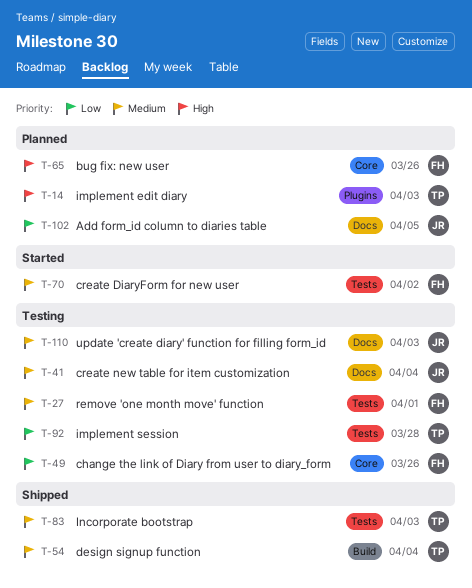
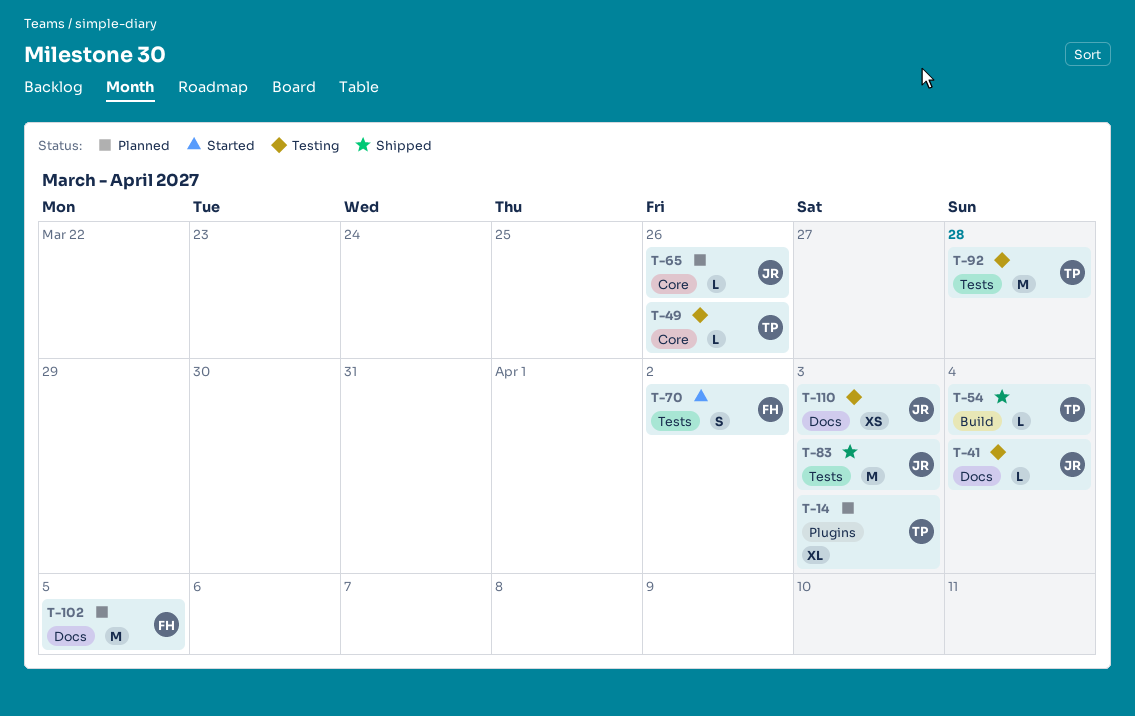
T-27: present -> none
T-49, owner: FH -> TP
T-65, owner: FH -> JR
T-83, owner: TP -> JR
T-102, owner: JR -> FH

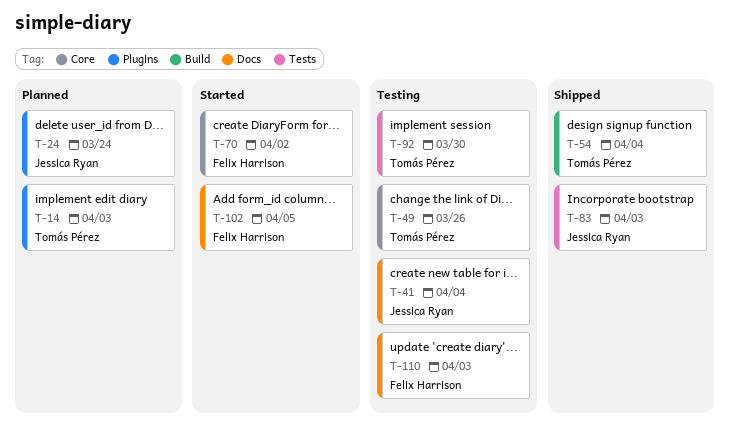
T-24: none -> present
T-65: present -> none
T-70, label: Tests -> Core
T-92, due: Mar 28 -> Mar 30
T-102, status: Planned -> Started
T-110, owner: Jessica Ryan -> Felix Harrison

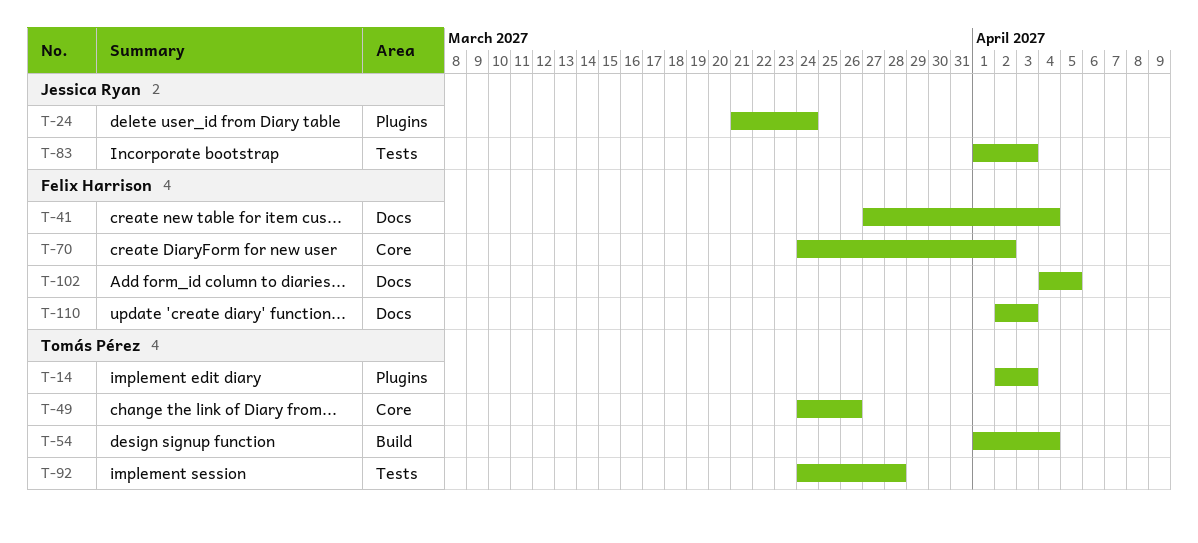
T-41, owner: Jessica Ryan -> Felix Harrison
T-92, due: Mar 30 -> Mar 28

